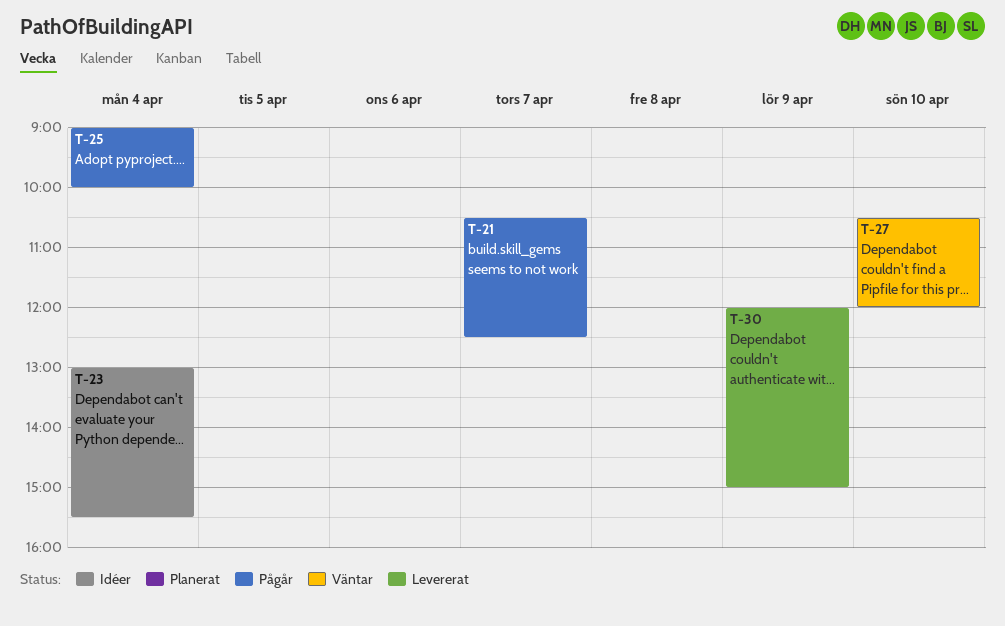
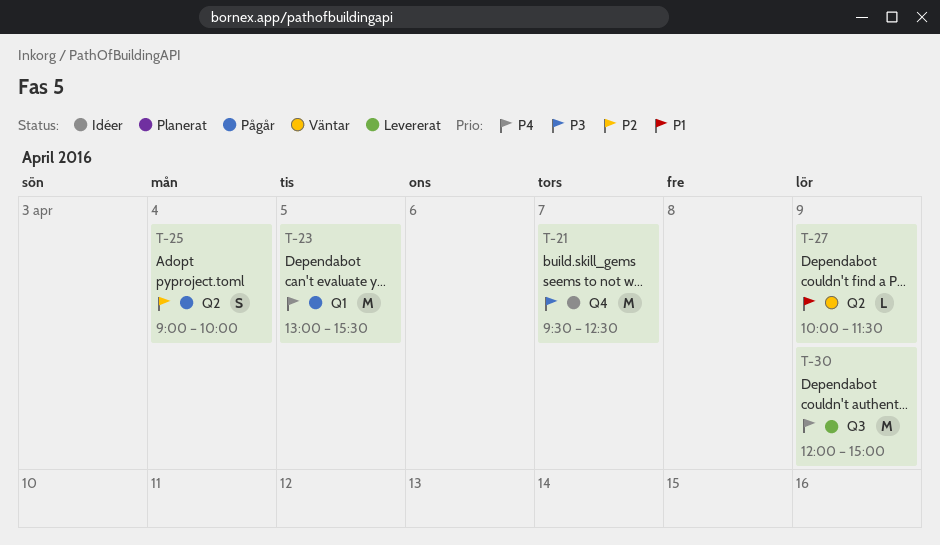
T-21, status: Pågår -> Idéer
T-21, begins: 10:30 -> 09:30
T-23, status: Idéer -> Pågår
T-23, day: Apr 4 -> Apr 5
T-27, day: Apr 10 -> Apr 9
T-27, begins: 10:30 -> 10:00
T-27, ends: 12:00 -> 11:30

